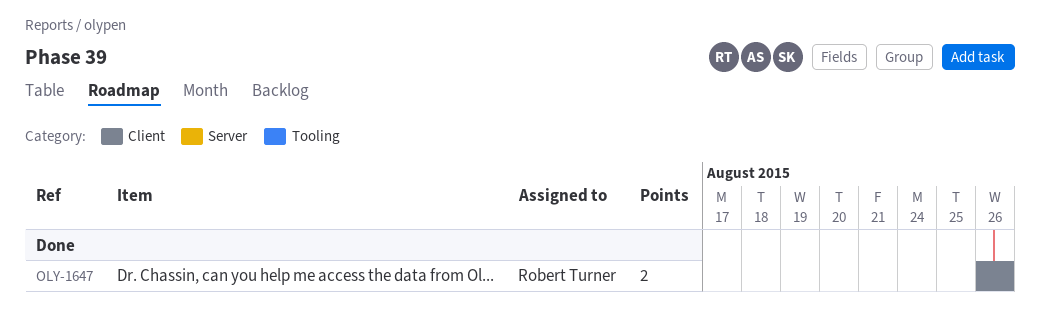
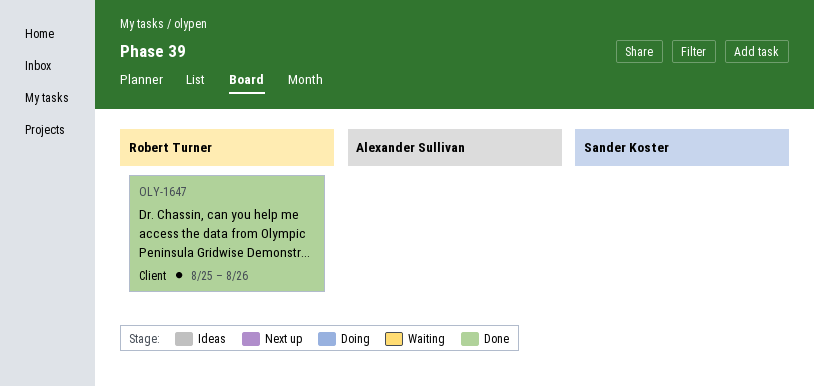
OLY-1647, estimate: 2 -> 1
OLY-1647, start: Aug 26 -> Aug 25

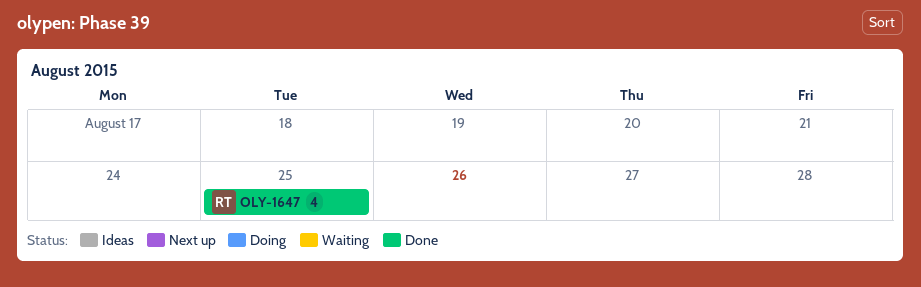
OLY-1647, estimate: 1 -> 4
OLY-1647, due: Aug 26 -> Aug 25

